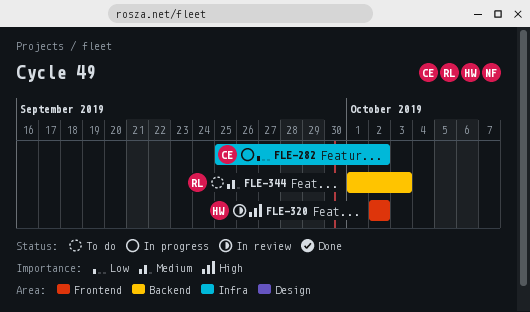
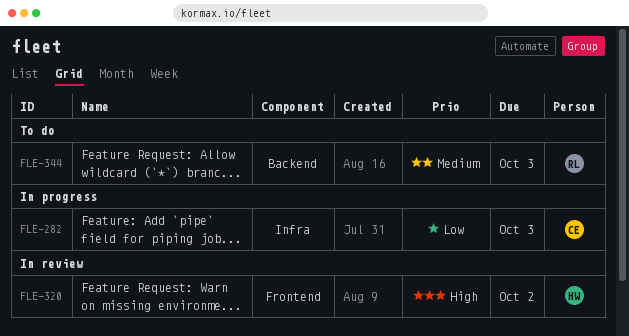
FLE-282, due: Oct 2 -> Oct 3

